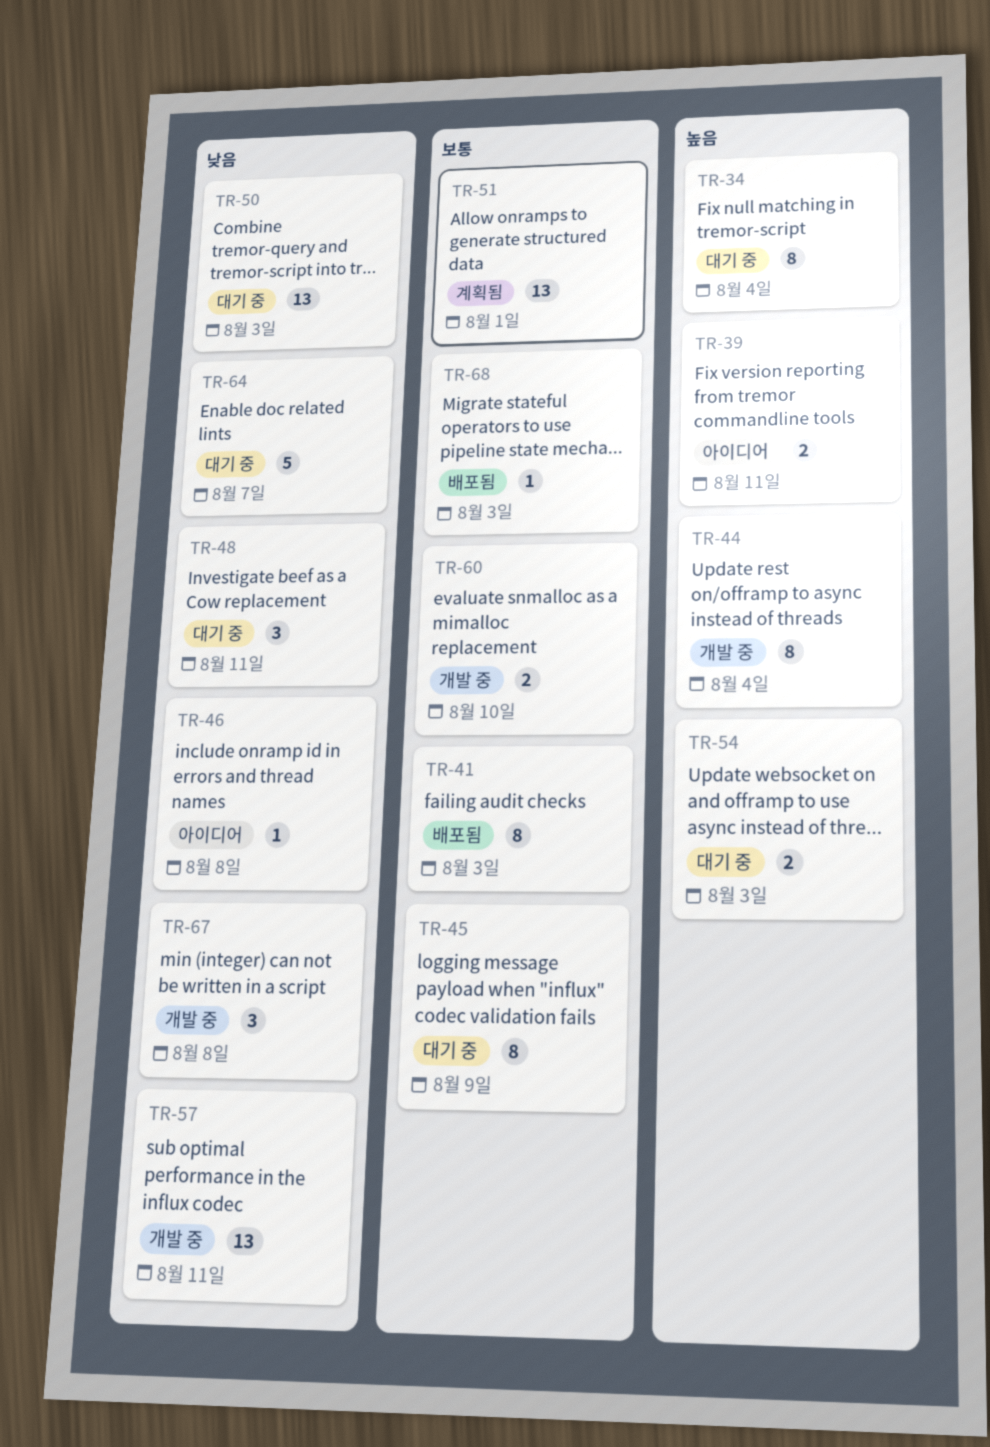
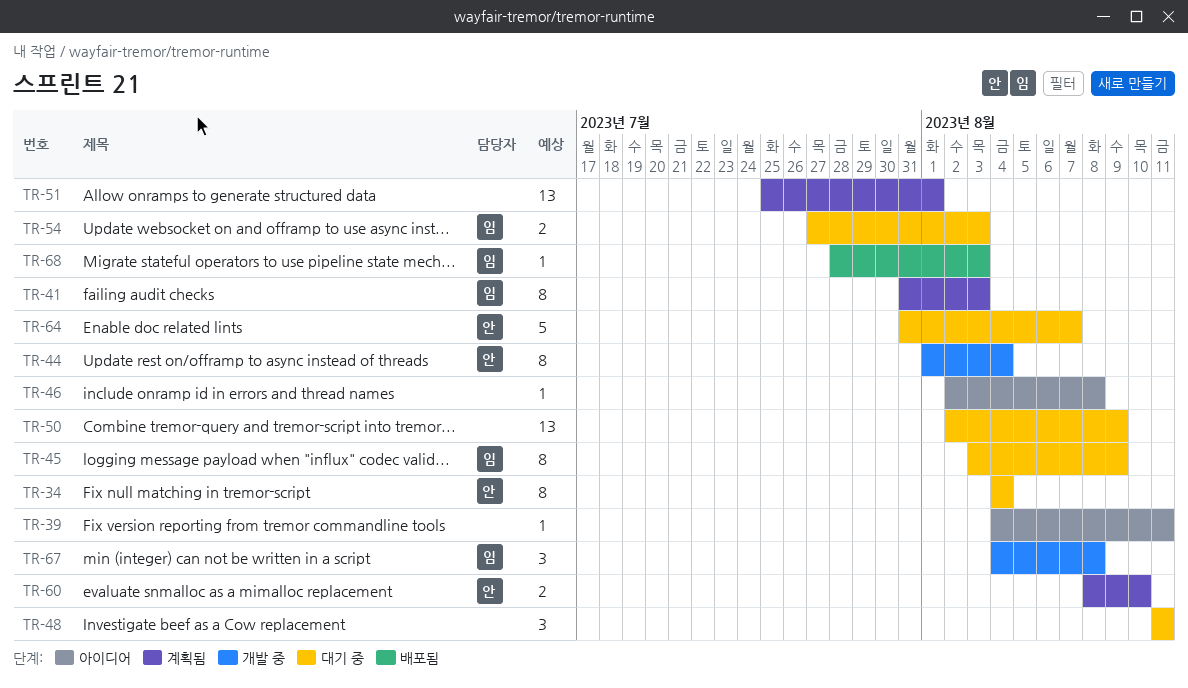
TR-39, estimate: 2 -> 1
TR-41, status: 배포됨 -> 계획됨
TR-50, due: Aug 3 -> Aug 9
TR-57: present -> none
TR-60, status: 개발 중 -> 계획됨

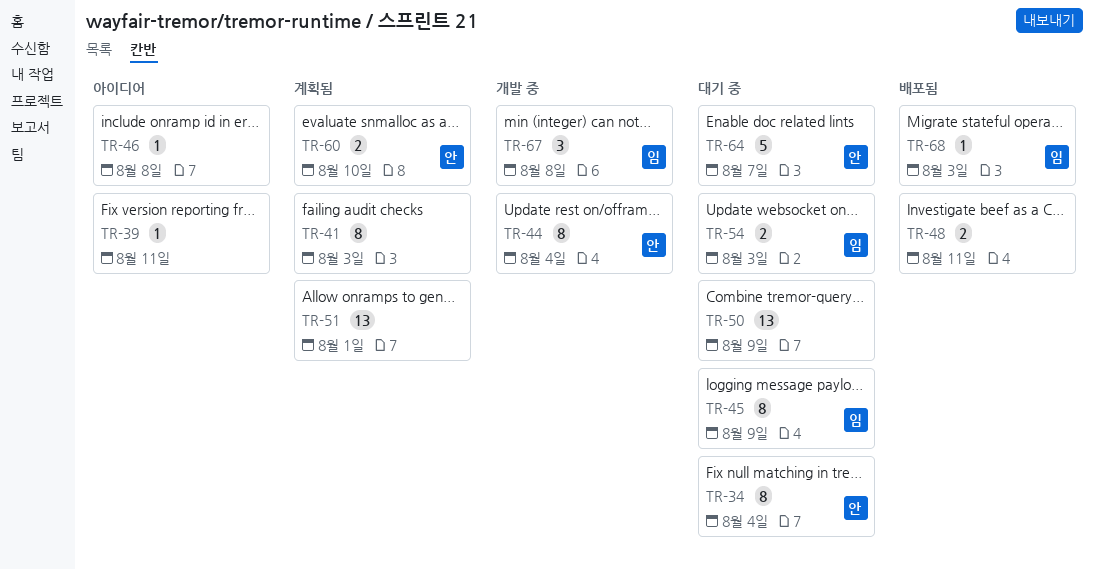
TR-41, owner: 임 -> none
TR-48, status: 대기 중 -> 배포됨
TR-48, estimate: 3 -> 2

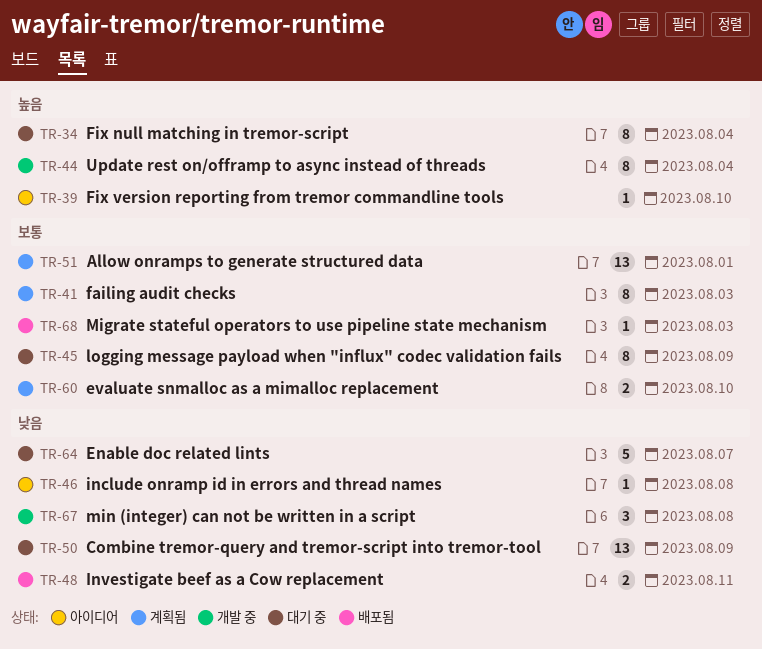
TR-39, due: Aug 11 -> Aug 10
TR-54: present -> none

